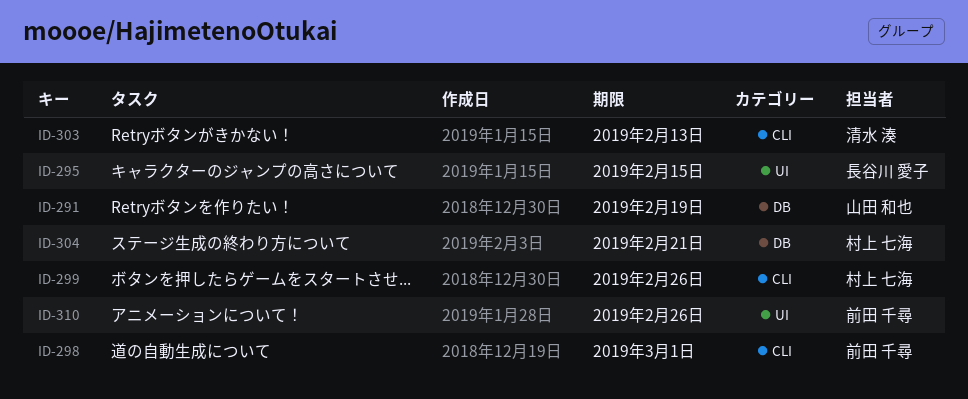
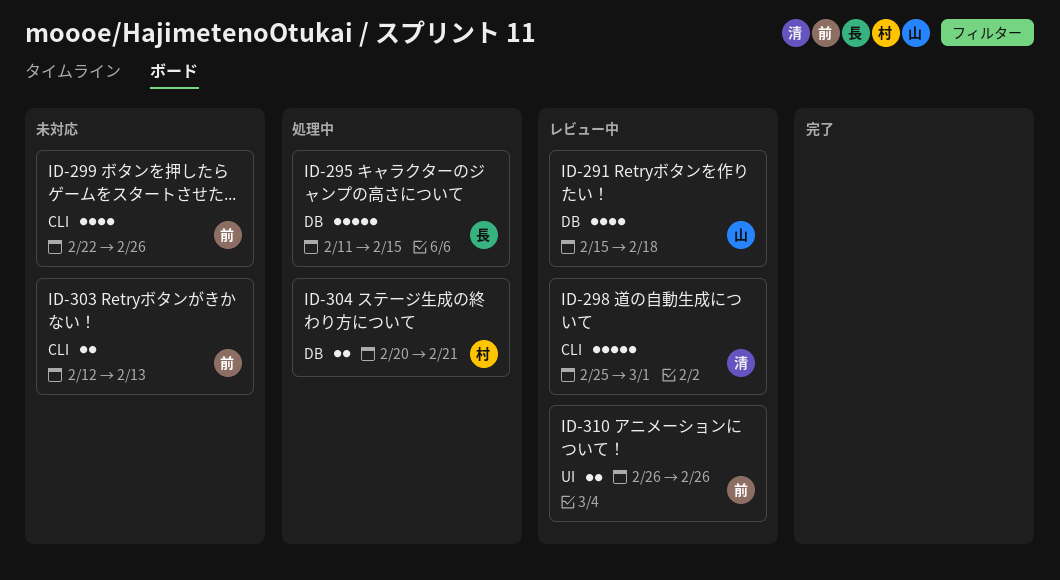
ID-291, due: Feb 19 -> Feb 18
ID-295, label: UI -> DB
ID-298, owner: 前田 千尋 -> 清水 湊
ID-299, owner: 村上 七海 -> 前田 千尋
ID-303, owner: 清水 湊 -> 前田 千尋

